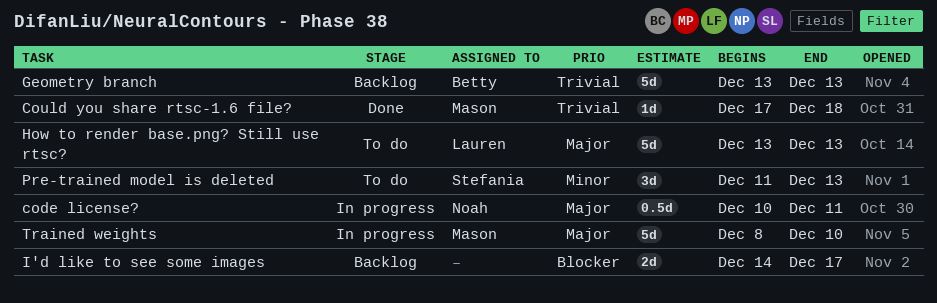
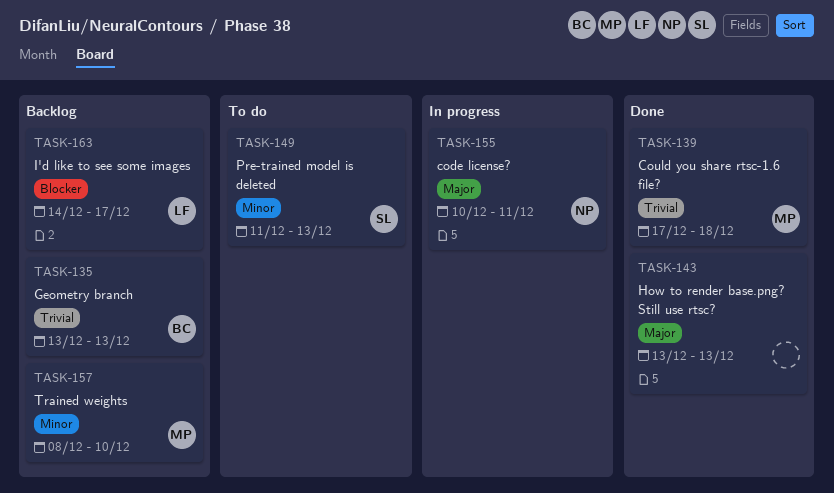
How to render base.png? Still use rtsc?, status: To do -> Done
How to render base.png? Still use rtsc?, owner: Lauren -> none
I'd like to see some images, owner: none -> Lauren
Trained weights, status: In progress -> Backlog
Trained weights, priority: Major -> Minor

